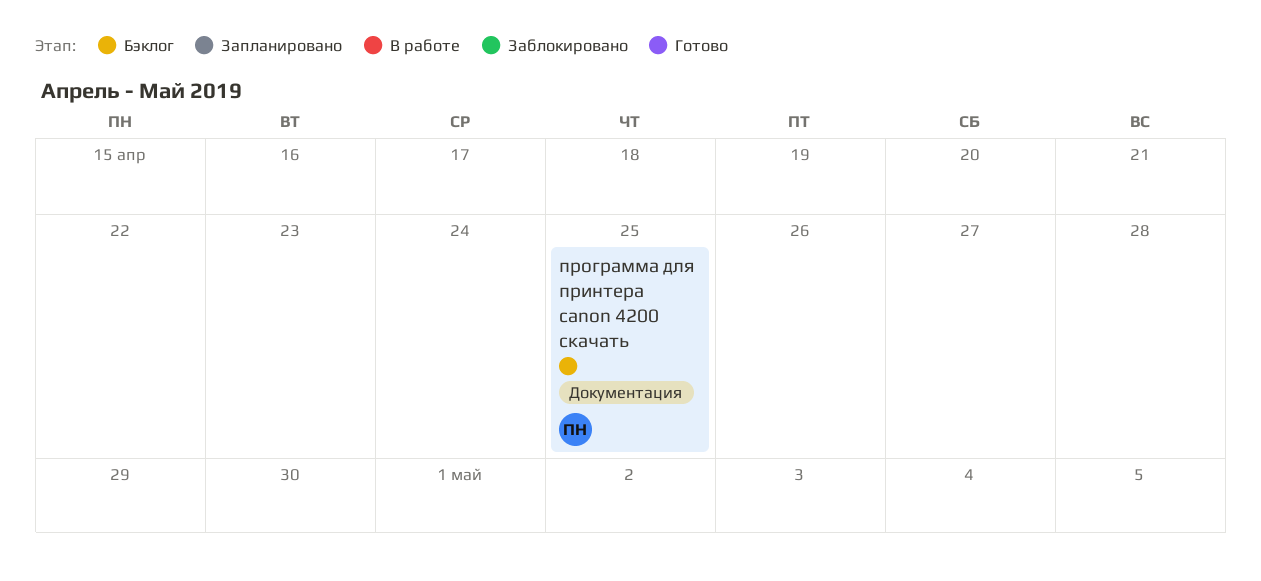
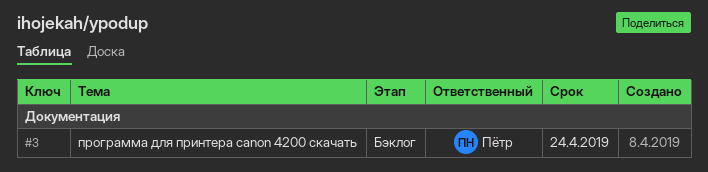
программа для принтера canon 4200 скачать, due: Apr 25 -> Apr 24

